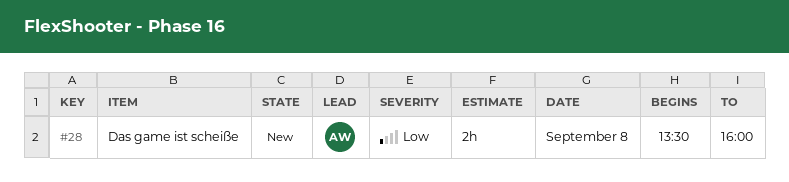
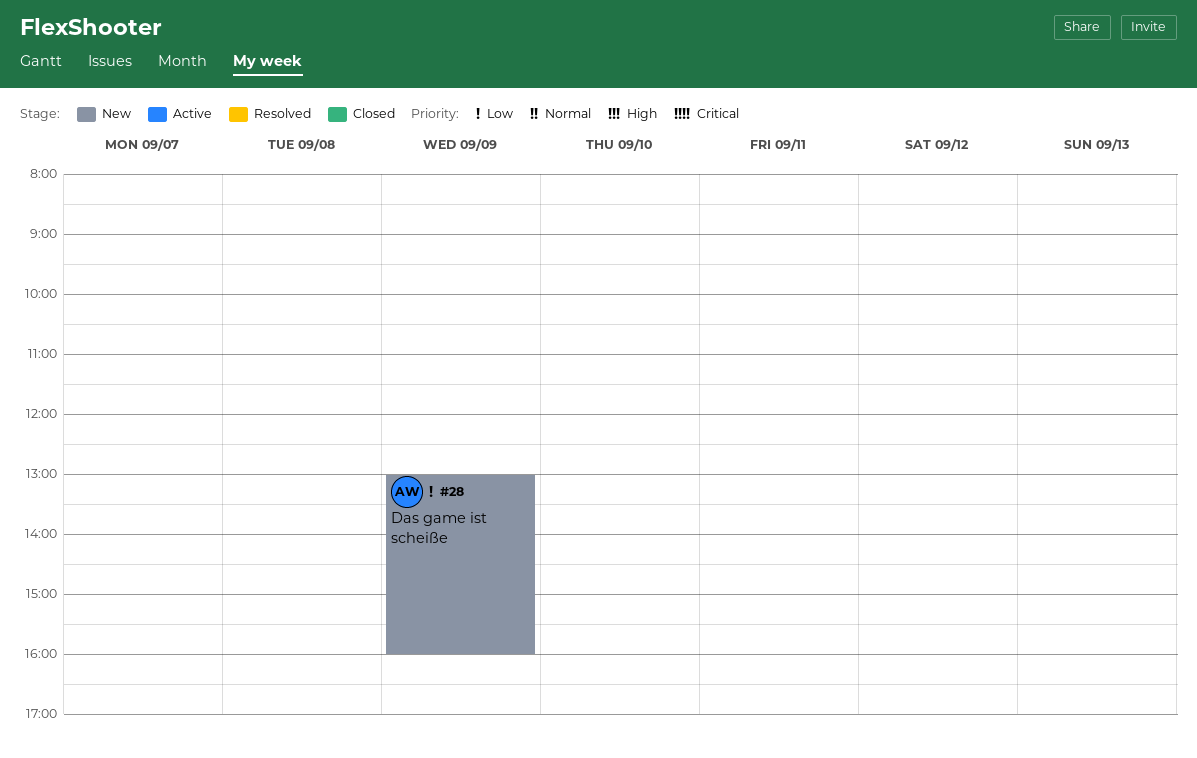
#28, day: Sep 8 -> Sep 9
#28, begins: 13:30 -> 13:00

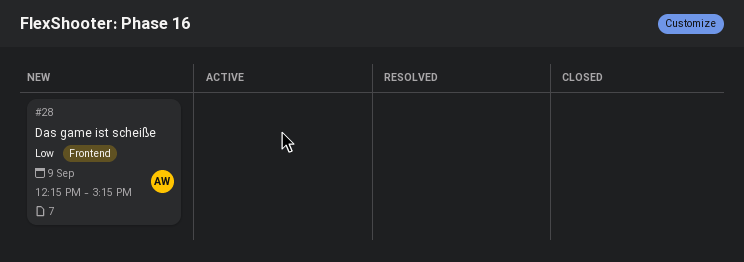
#28, begins: 13:00 -> 12:15
#28, ends: 16:00 -> 15:15

